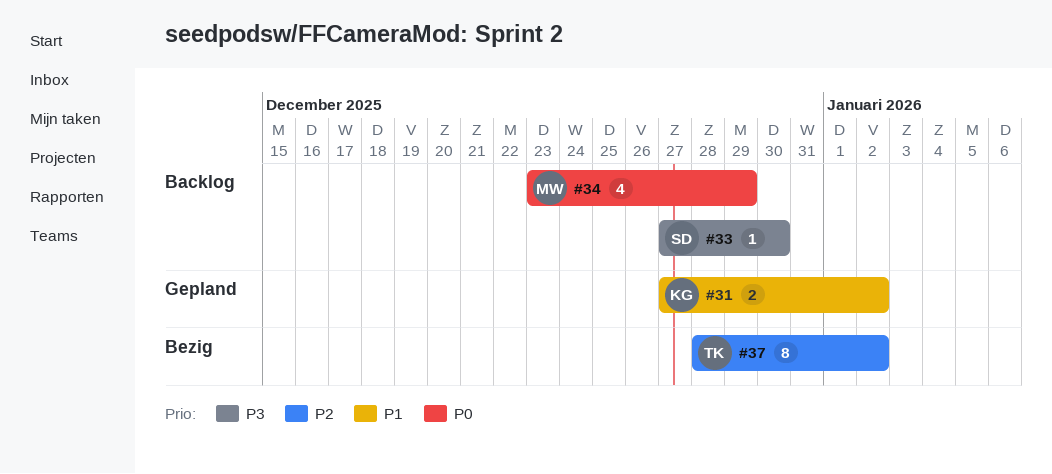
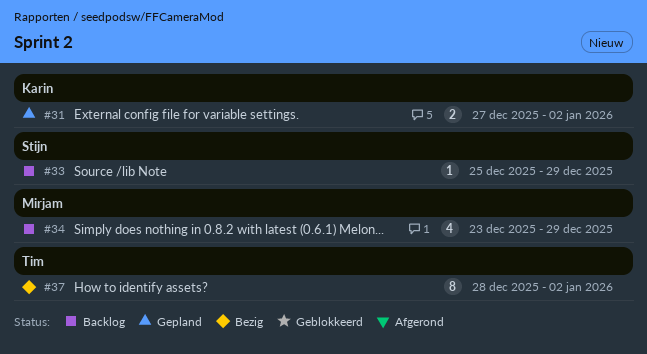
#33, start: Dec 27 -> Dec 25
#33, due: Dec 30 -> Dec 29

